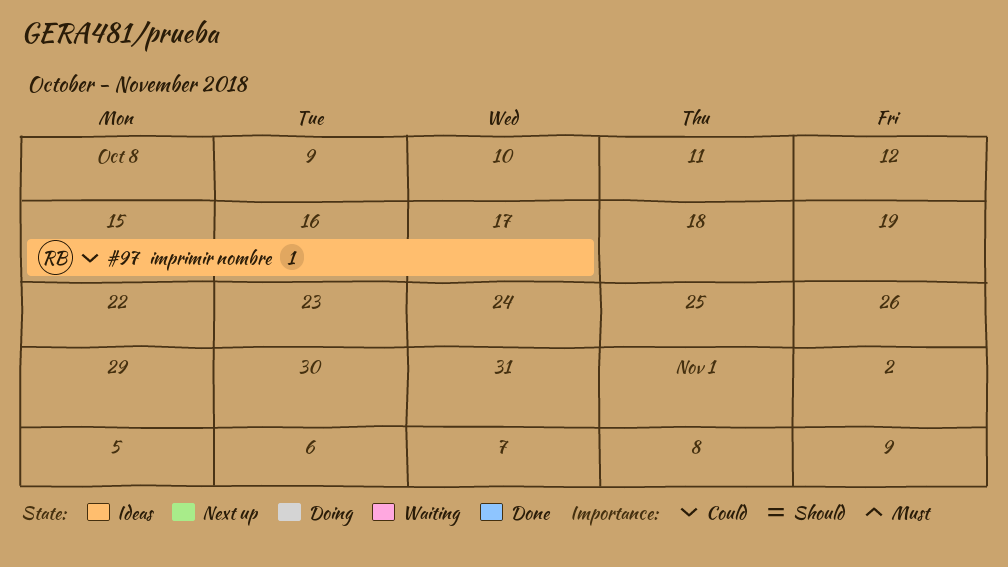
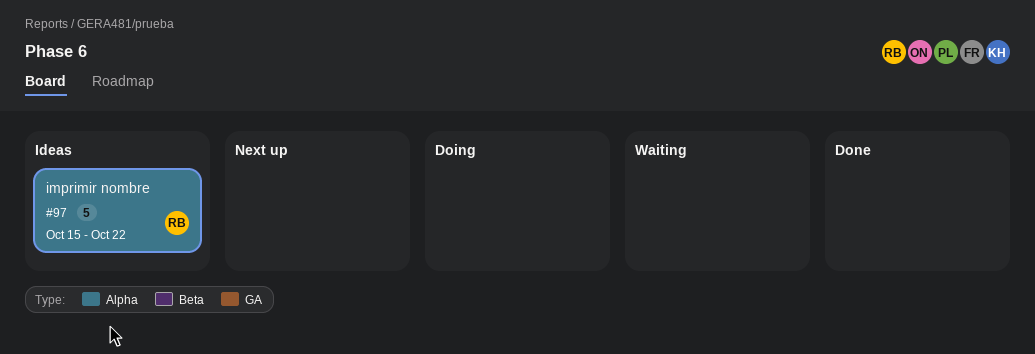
#97, estimate: 1 -> 5
#97, due: Oct 17 -> Oct 22

